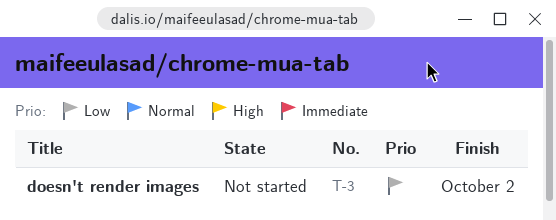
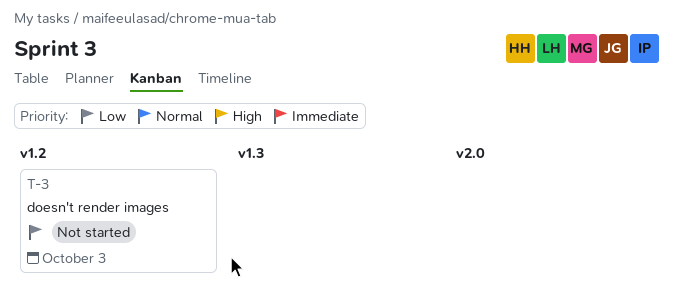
T-3, due: Oct 2 -> Oct 3

